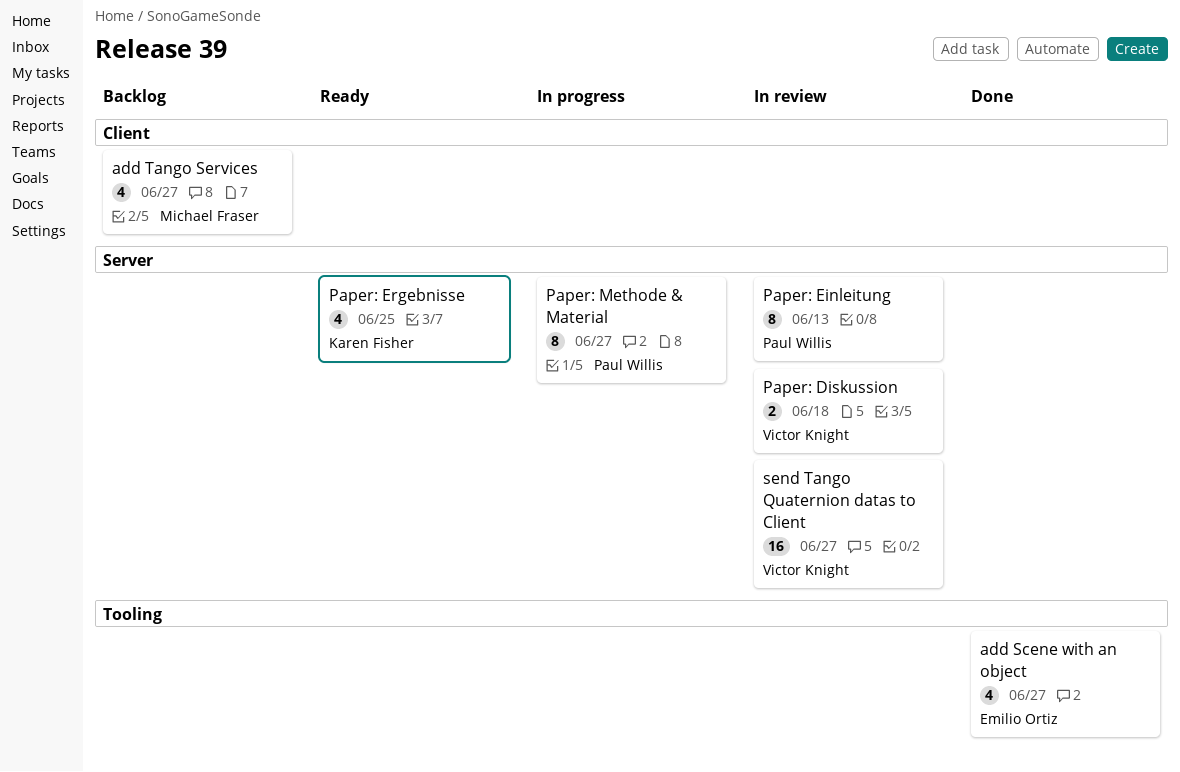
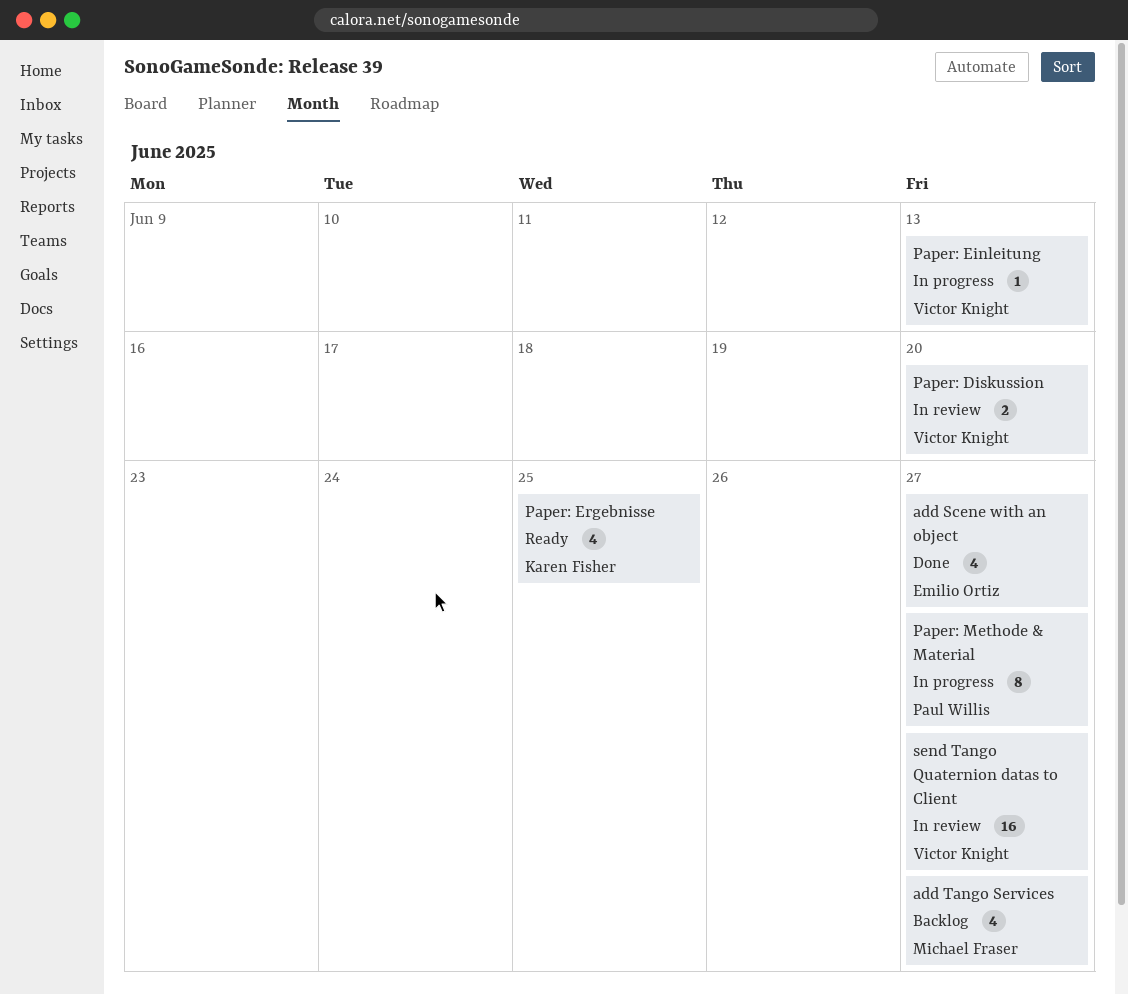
Paper: Diskussion, due: Jun 18 -> Jun 20
Paper: Einleitung, status: In review -> In progress
Paper: Einleitung, owner: Paul Willis -> Victor Knight
Paper: Einleitung, estimate: 8 -> 1

